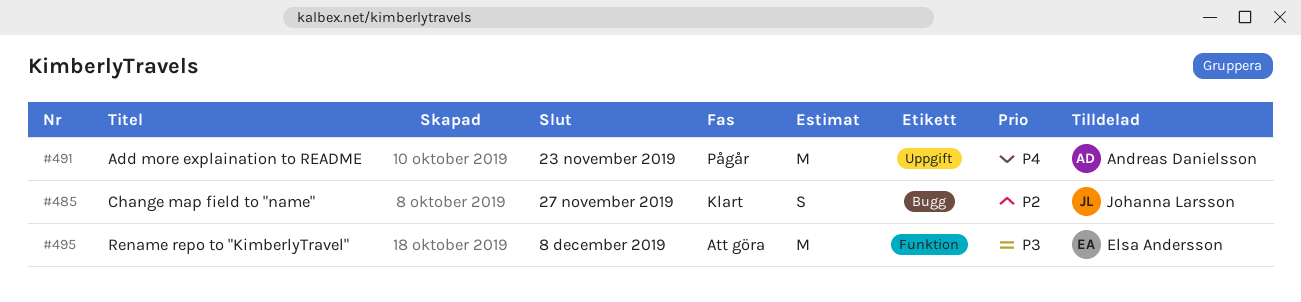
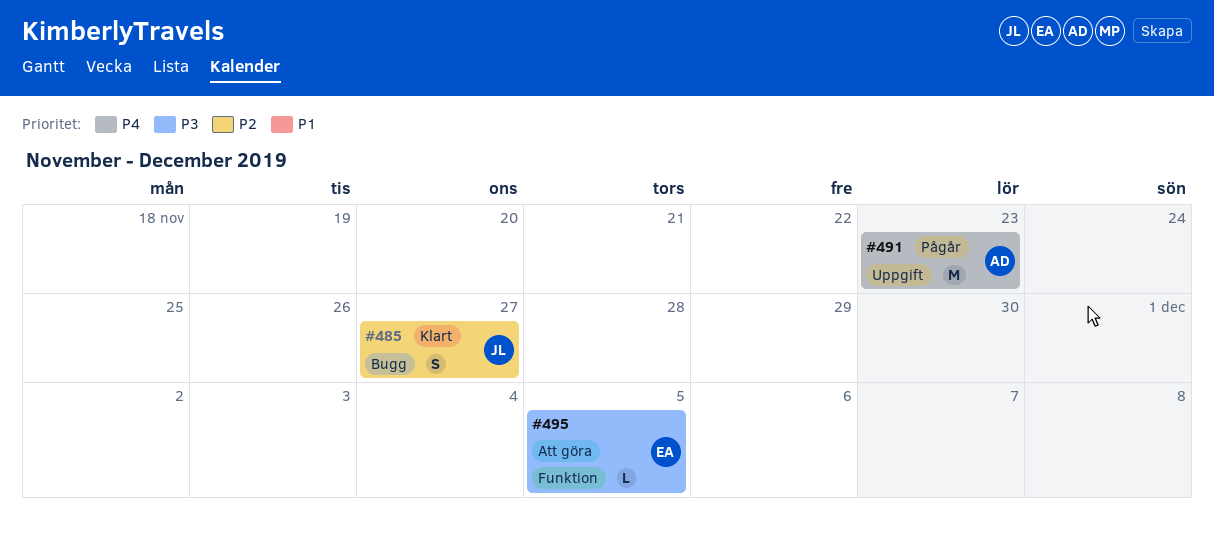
#495, estimate: M -> L
#495, due: Dec 8 -> Dec 5

